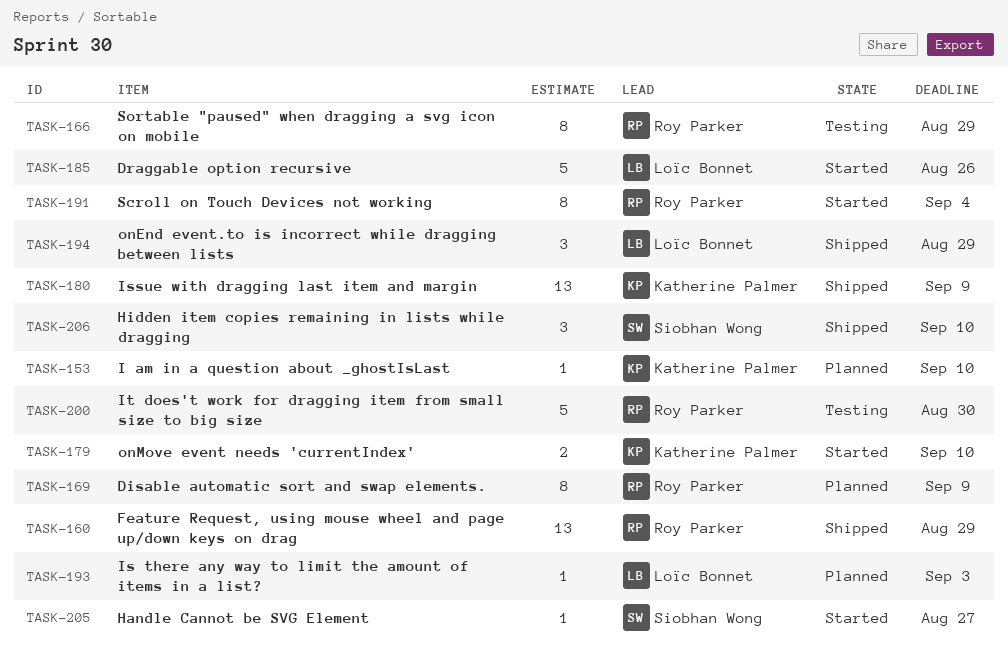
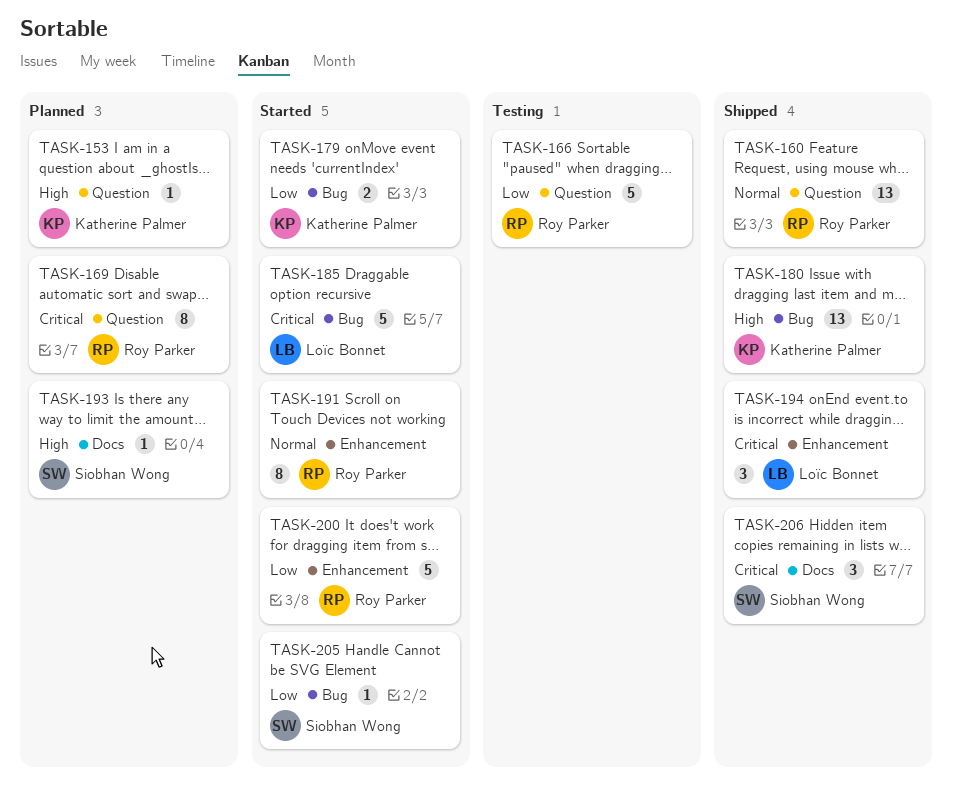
TASK-166, estimate: 8 -> 5
TASK-193, owner: Loïc Bonnet -> Siobhan Wong
TASK-200, status: Testing -> Started

